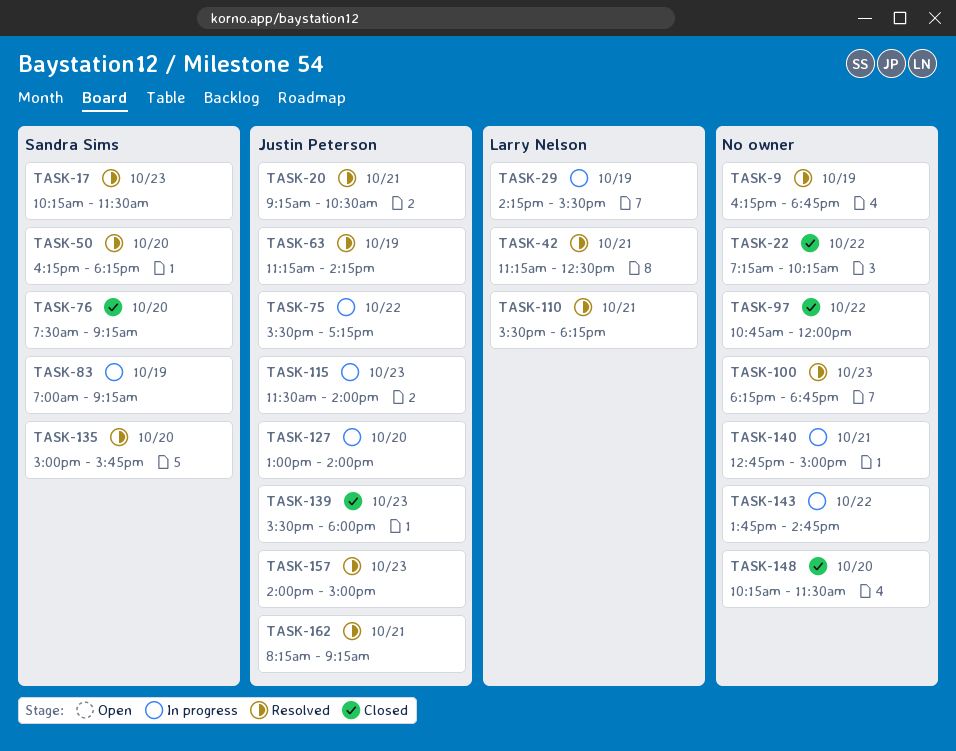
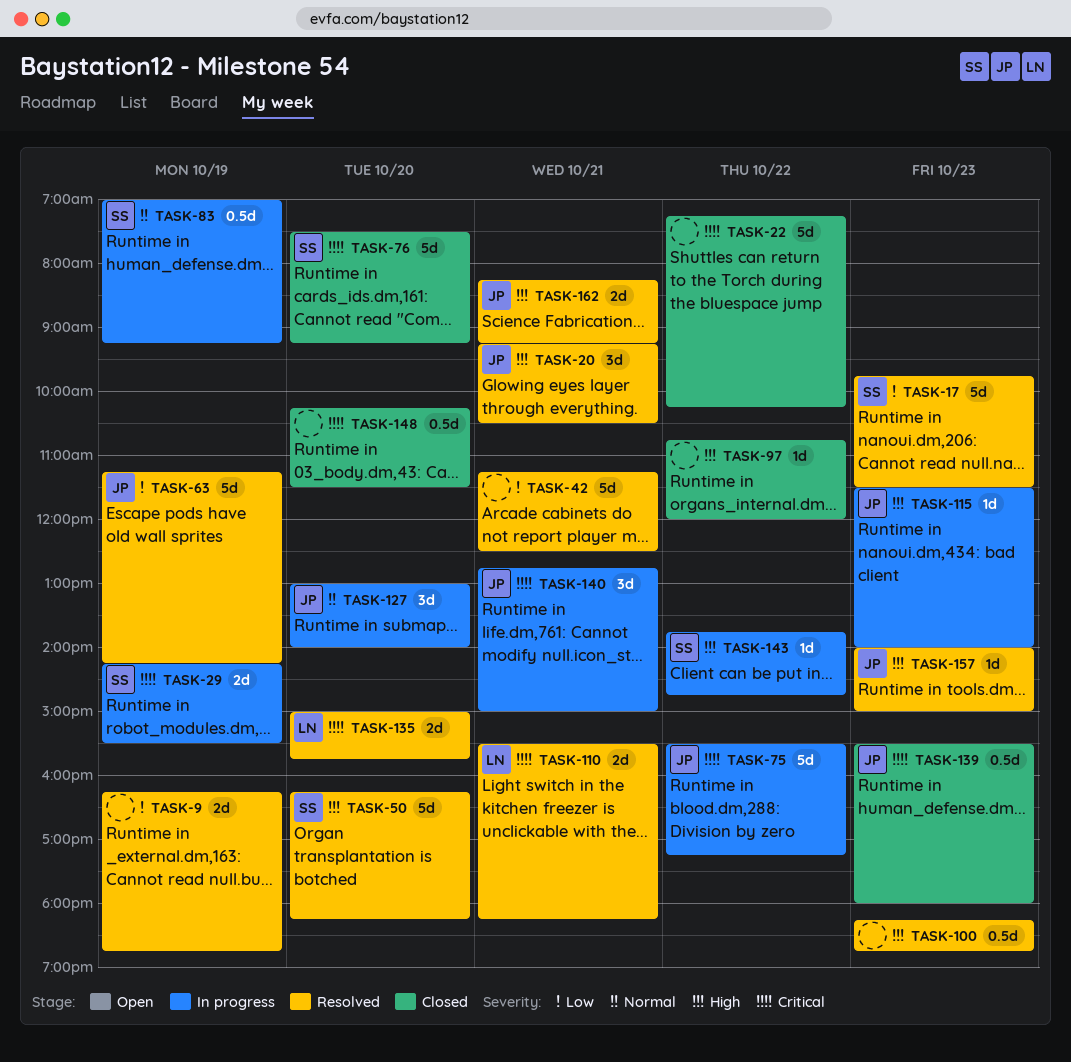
TASK-17, begins: 10:15 -> 09:45
TASK-29, owner: Larry Nelson -> Sandra Sims
TASK-42, owner: Larry Nelson -> none
TASK-135, owner: Sandra Sims -> Larry Nelson
TASK-140, owner: none -> Justin Peterson
TASK-143, owner: none -> Sandra Sims

